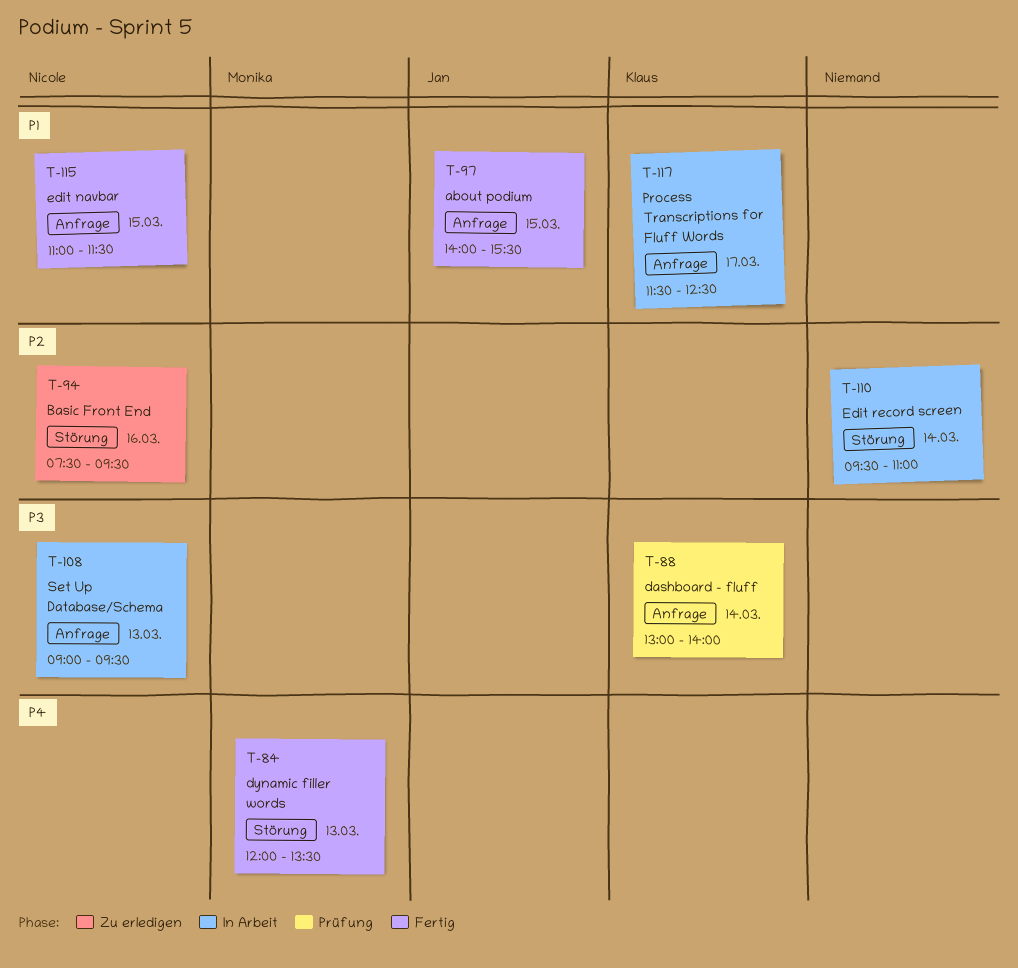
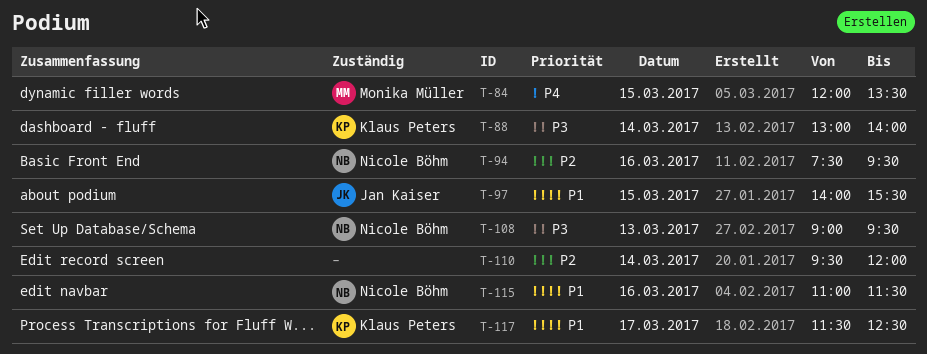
T-84, day: Mar 13 -> Mar 15
T-110, ends: 11:00 -> 12:00
T-115, day: Mar 15 -> Mar 16

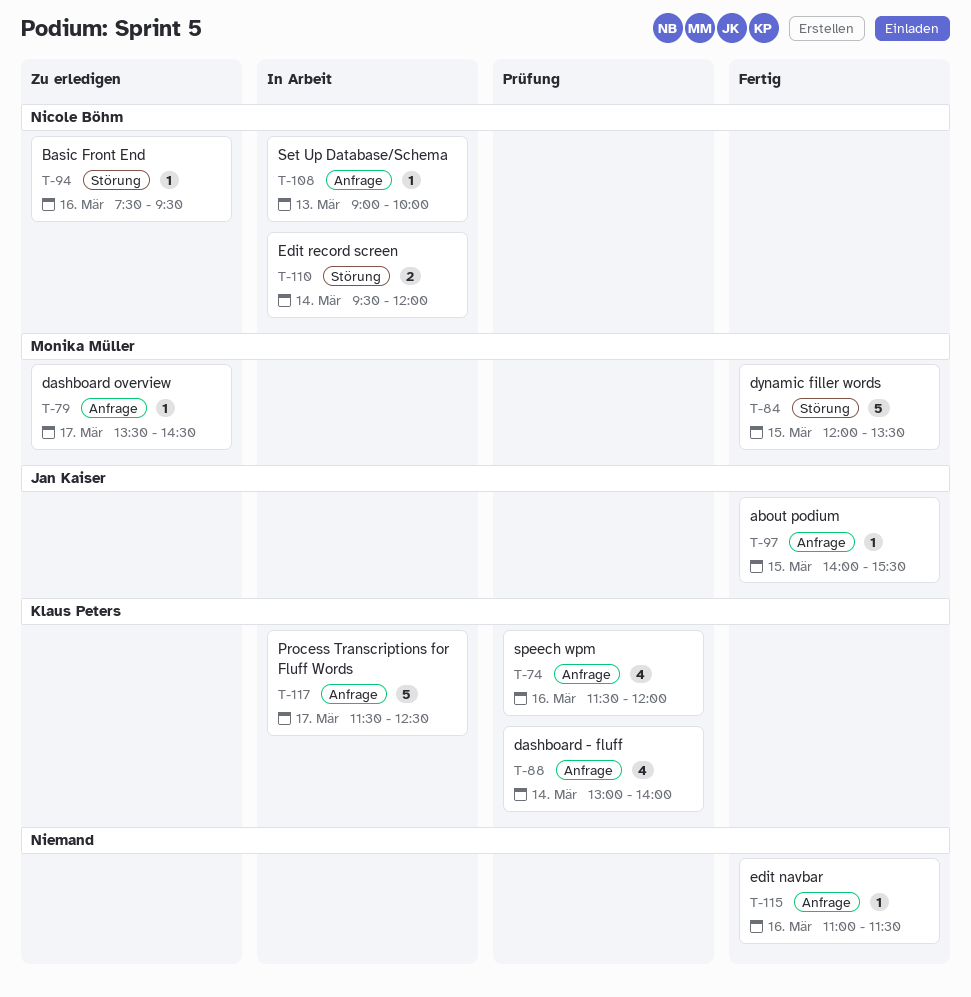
T-74: none -> present
T-79: none -> present
T-108, ends: 09:30 -> 10:00
T-110, owner: none -> Nicole Böhm
T-115, owner: Nicole Böhm -> none

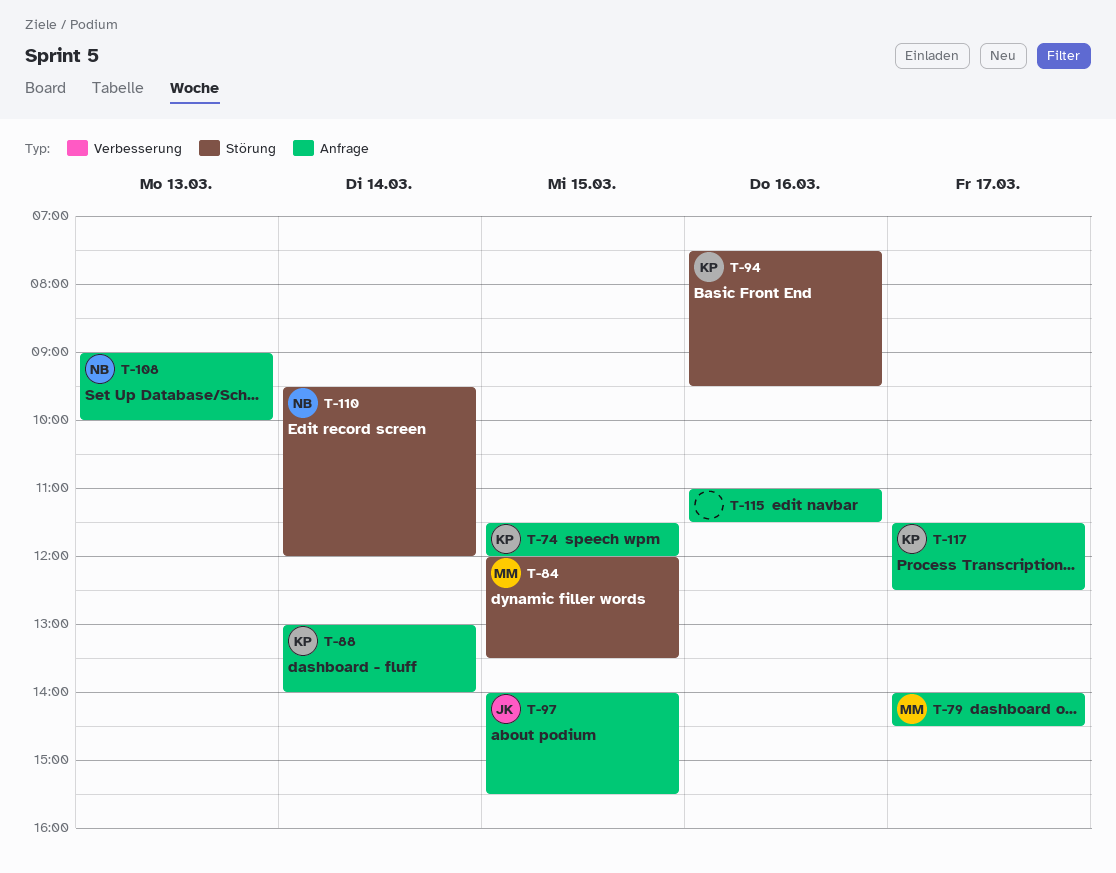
T-74, day: Mar 16 -> Mar 15
T-79, begins: 13:30 -> 14:00
T-94, owner: Nicole Böhm -> Klaus Peters

